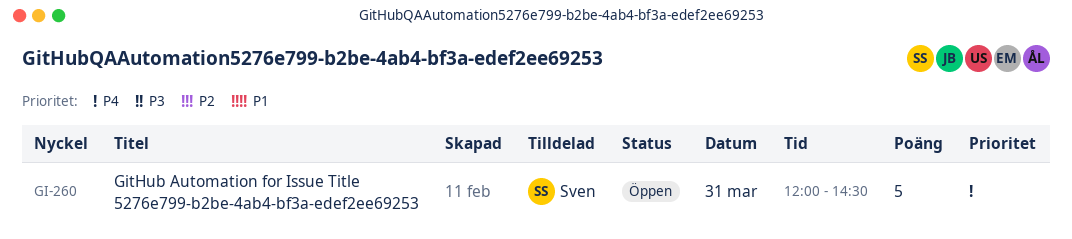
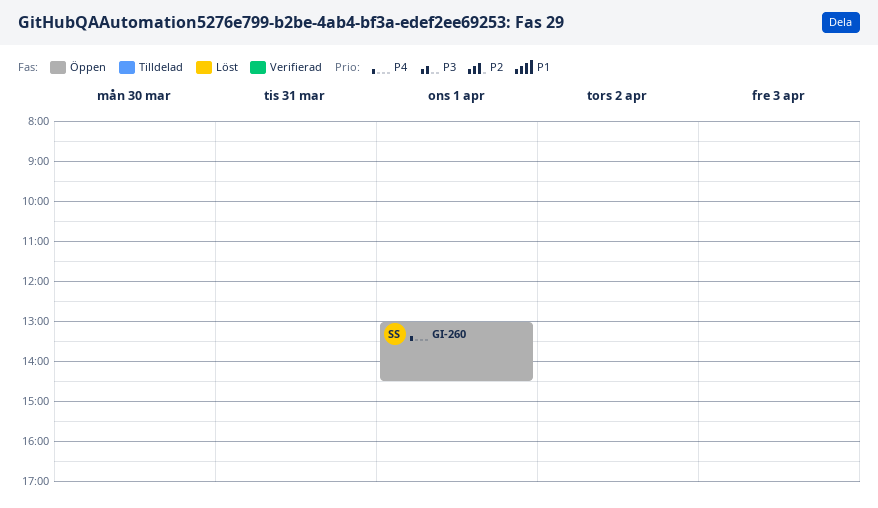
GI-260, day: Mar 31 -> Apr 1
GI-260, begins: 12:00 -> 13:00

